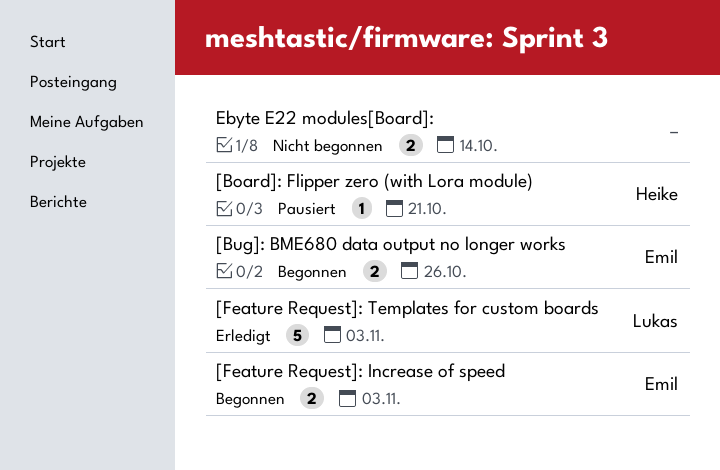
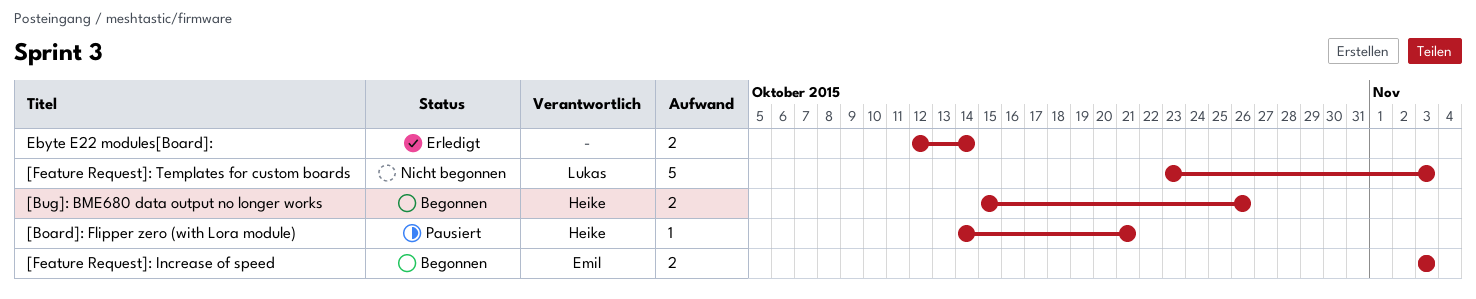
[Bug]: BME680 data output no longer works, owner: Emil -> Heike
[Feature Request]: Templates for custom boards, status: Erledigt -> Nicht begonnen
Ebyte E22 modules[Board]:, status: Nicht begonnen -> Erledigt

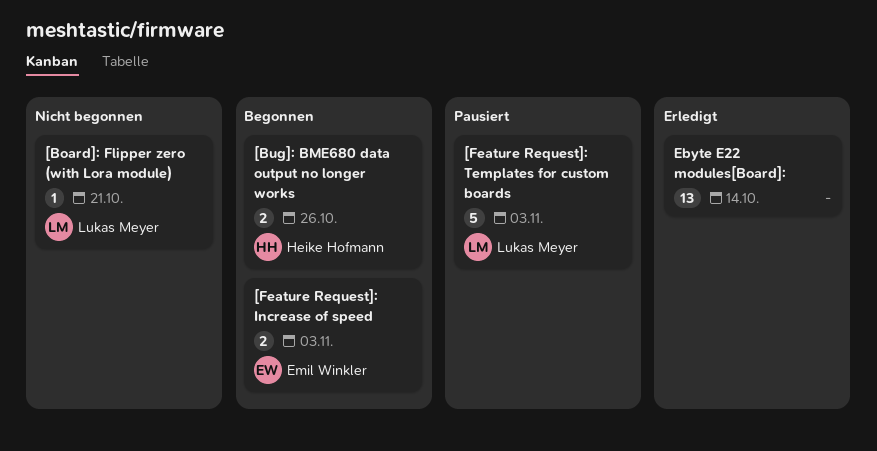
[Board]: Flipper zero (with Lora module), status: Pausiert -> Nicht begonnen
[Board]: Flipper zero (with Lora module), owner: Heike Hofmann -> Lukas Meyer
[Feature Request]: Templates for custom boards, status: Nicht begonnen -> Pausiert
Ebyte E22 modules[Board]:, estimate: 2 -> 13

